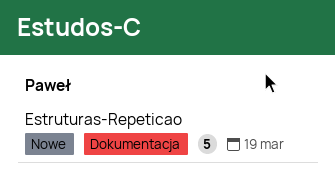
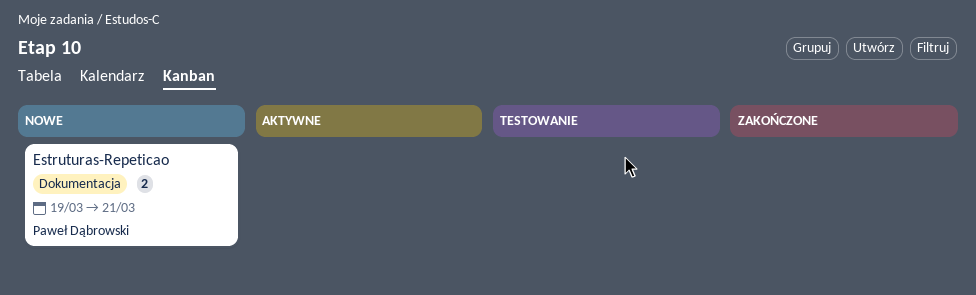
Estruturas-Repeticao, estimate: 5 -> 2
Estruturas-Repeticao, due: Mar 19 -> Mar 21

